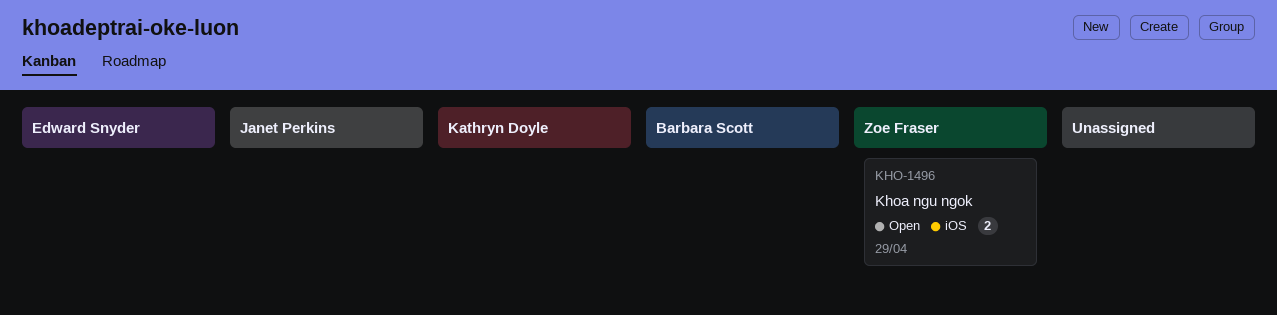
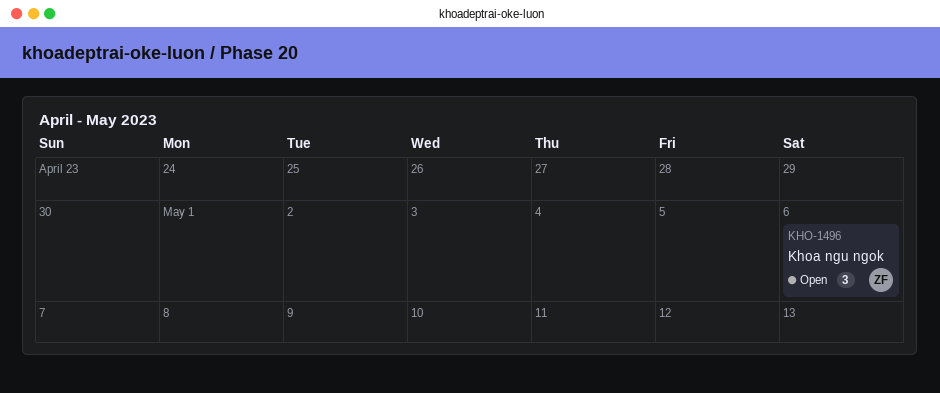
KHO-1496, estimate: 2 -> 3
KHO-1496, due: Apr 29 -> May 6

